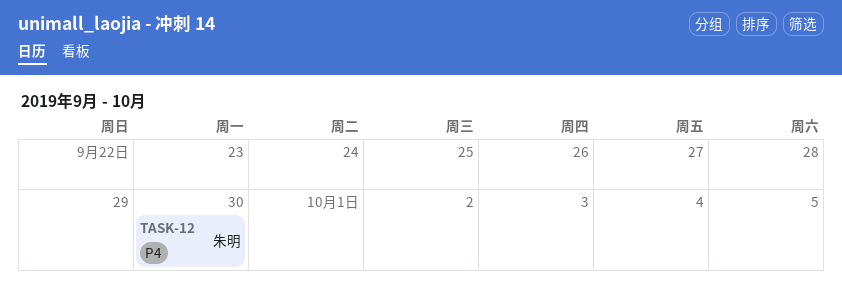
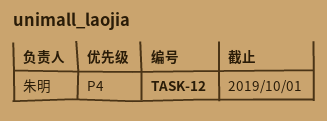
TASK-12, due: Sep 30 -> Oct 1

